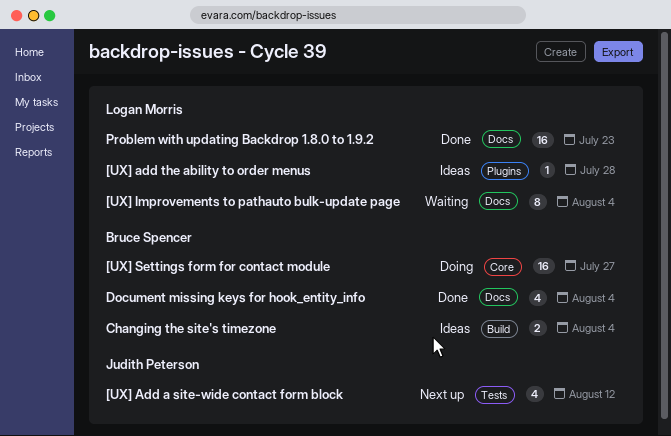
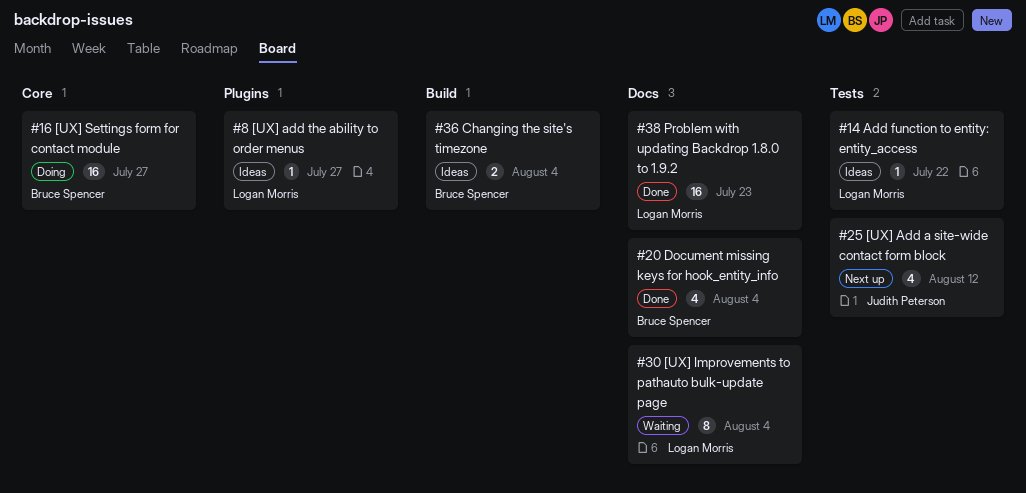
[UX] add the ability to order menus, due: Jul 28 -> Jul 27
Add function to entity: entity_access: none -> present

